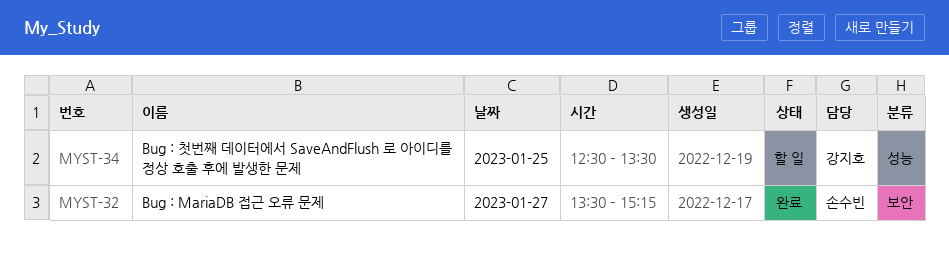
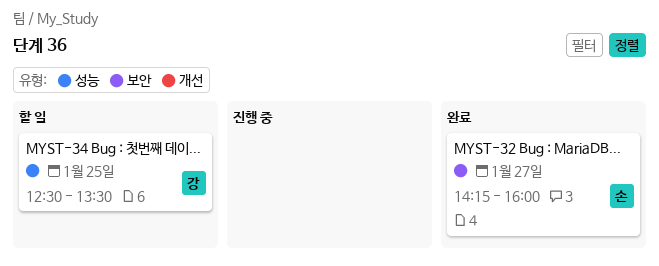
MYST-32, begins: 13:30 -> 14:15
MYST-32, ends: 15:15 -> 16:00

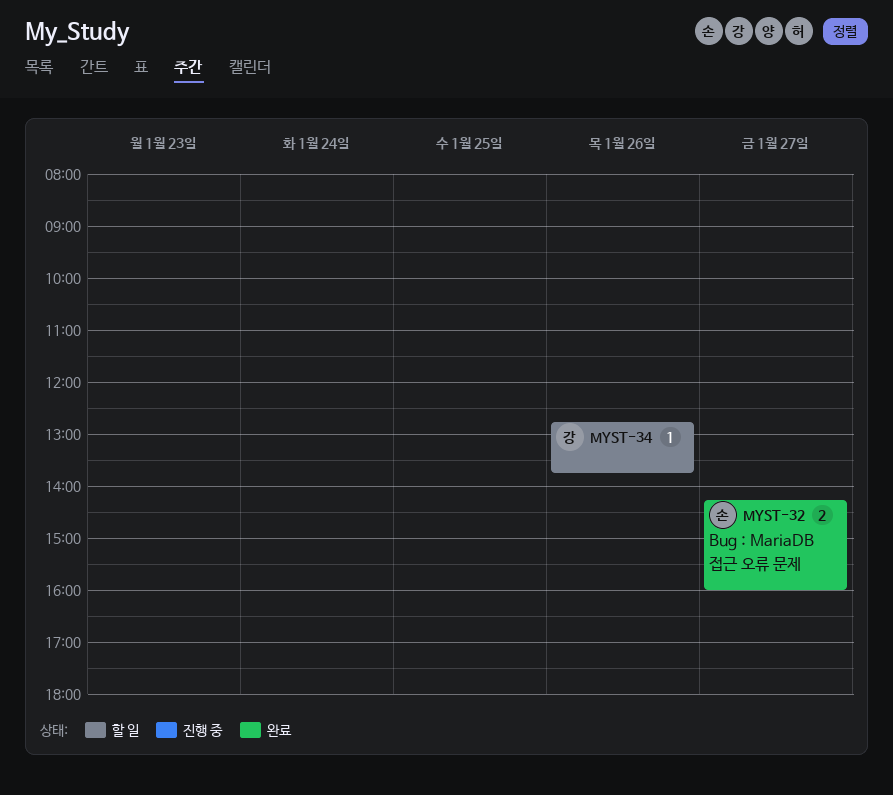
MYST-34, day: Jan 25 -> Jan 26
MYST-34, begins: 12:30 -> 12:45
MYST-34, ends: 13:30 -> 13:45

